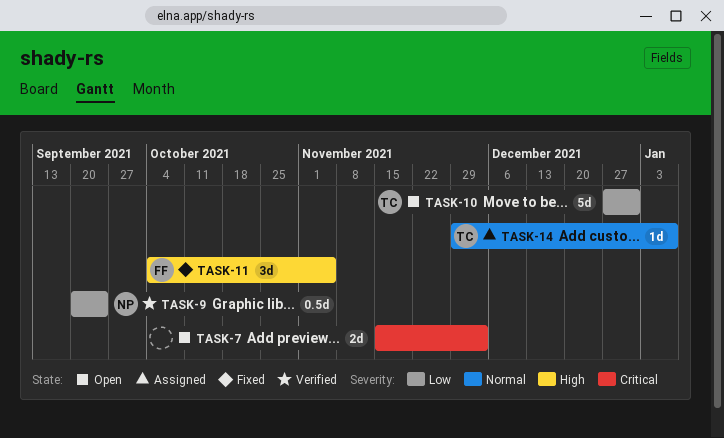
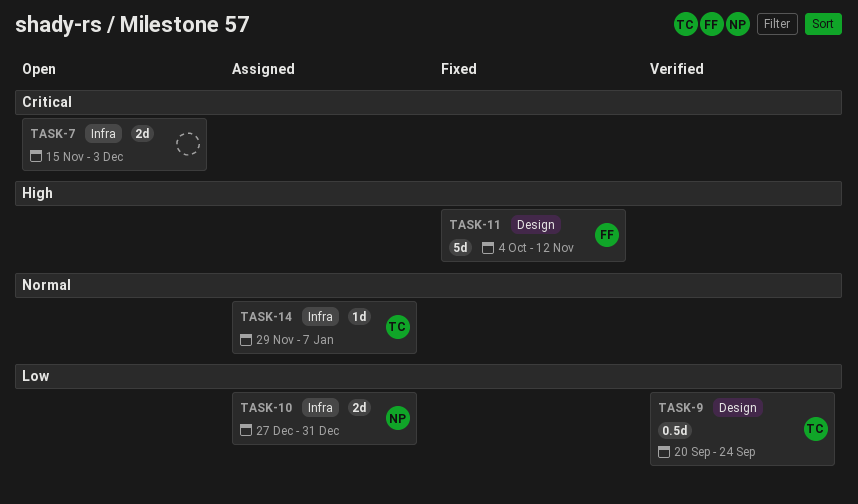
TASK-9, owner: NP -> TC
TASK-10, status: Open -> Assigned
TASK-10, owner: TC -> NP
TASK-10, estimate: 5d -> 2d
TASK-11, estimate: 3d -> 5d
TASK-11, due: Nov 5 -> Nov 12

